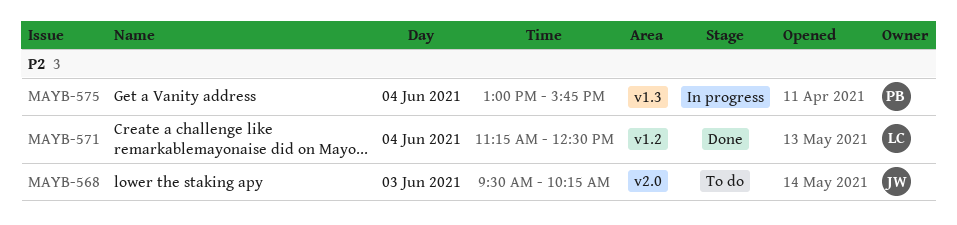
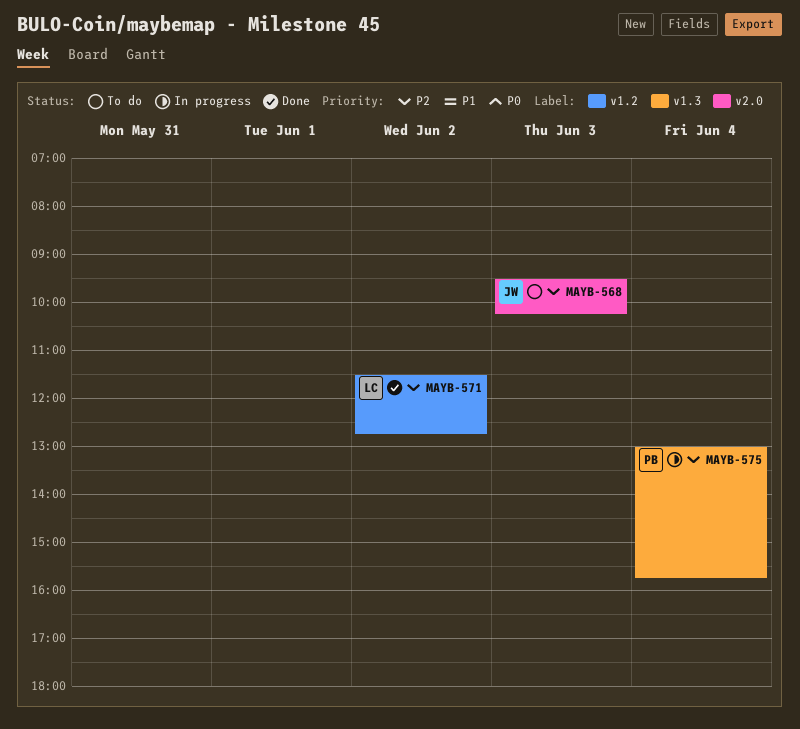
MAYB-571, day: Jun 4 -> Jun 2
MAYB-571, begins: 11:15 -> 11:30
MAYB-571, ends: 12:30 -> 12:45

